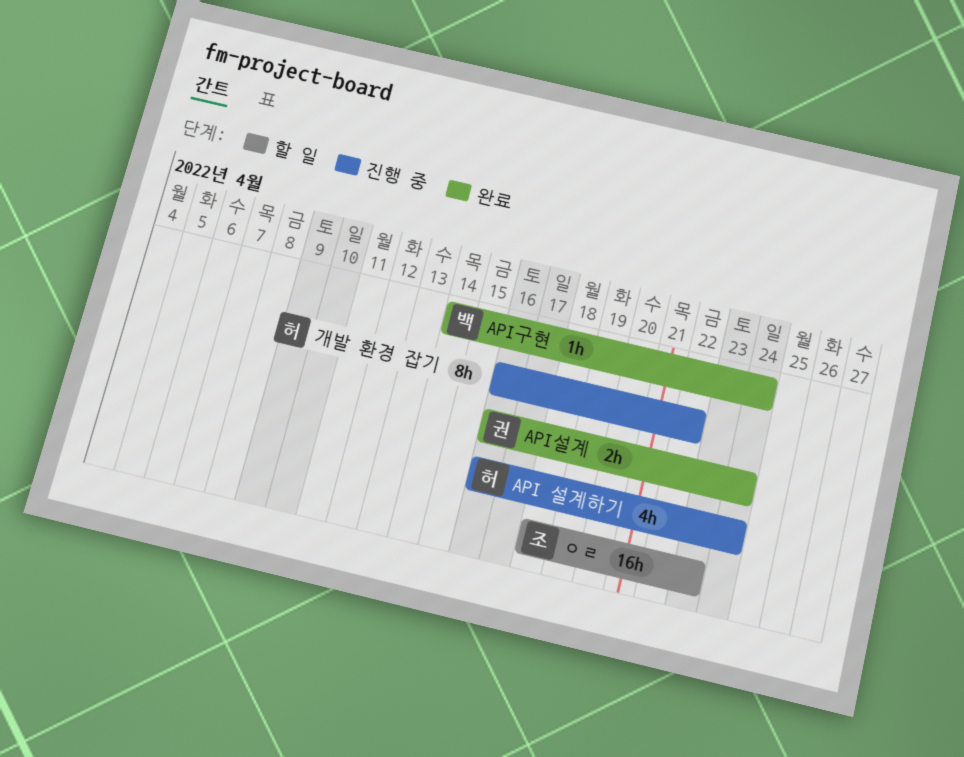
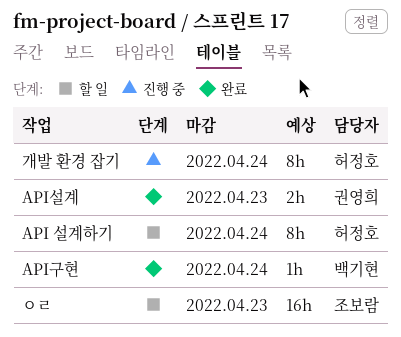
API 설계하기, status: 진행 중 -> 할 일
API 설계하기, estimate: 4h -> 8h
API설계, due: Apr 24 -> Apr 23
개발 환경 잡기, due: Apr 22 -> Apr 24

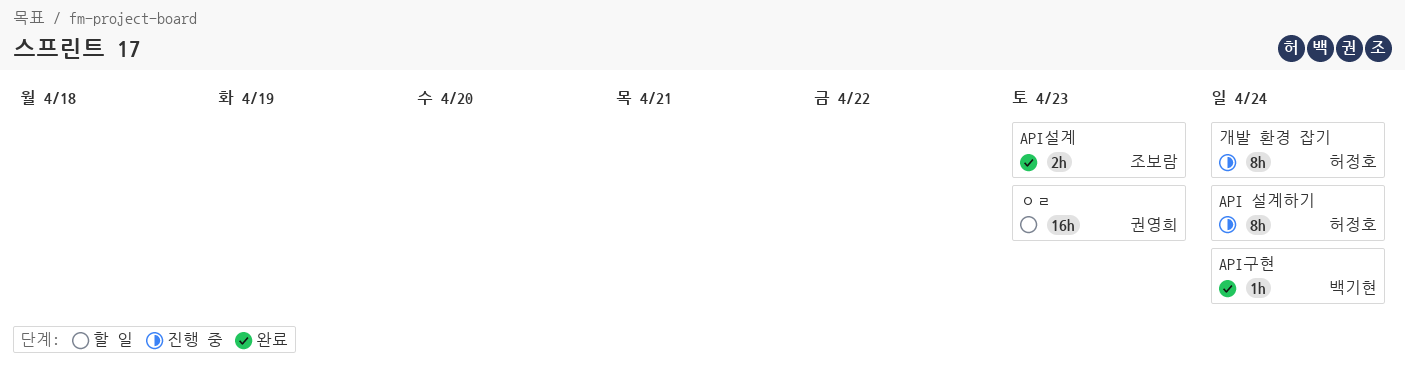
API 설계하기, status: 할 일 -> 진행 중
API설계, owner: 권영희 -> 조보람
ㅇㄹ, owner: 조보람 -> 권영희

